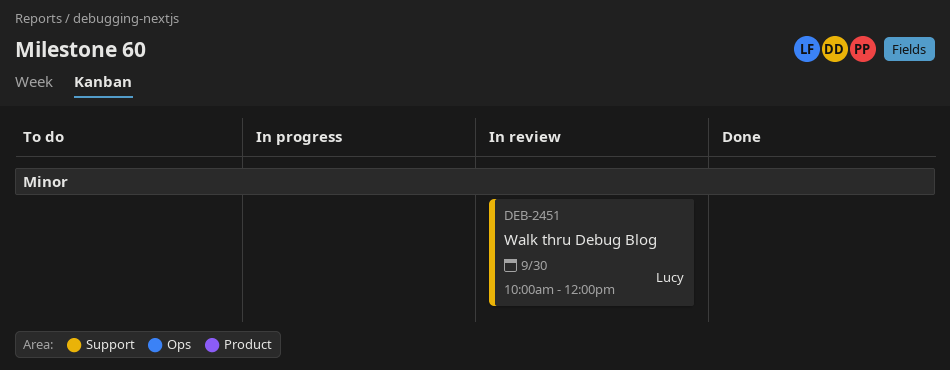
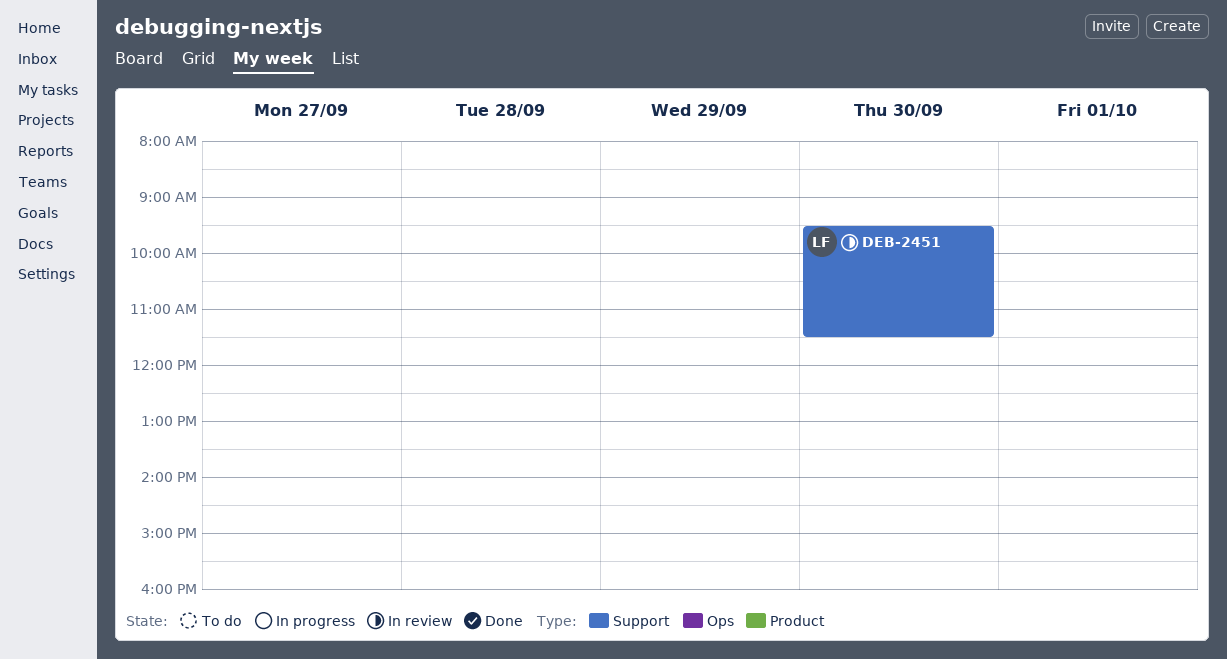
DEB-2451, begins: 10:00 -> 09:30
DEB-2451, ends: 12:00 -> 11:30

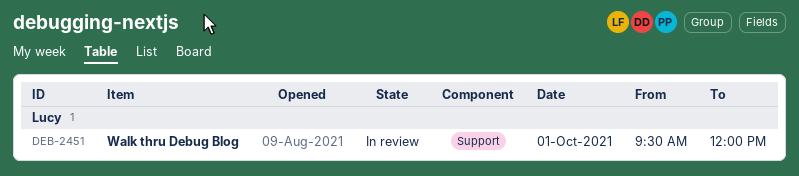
DEB-2451, day: Sep 30 -> Oct 1
DEB-2451, ends: 11:30 -> 12:00

